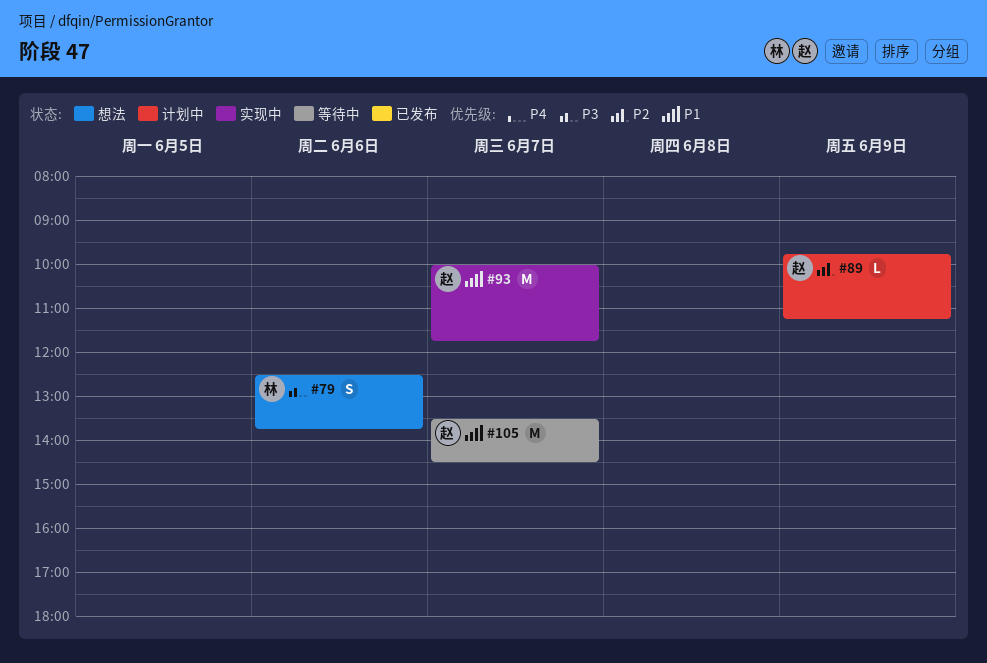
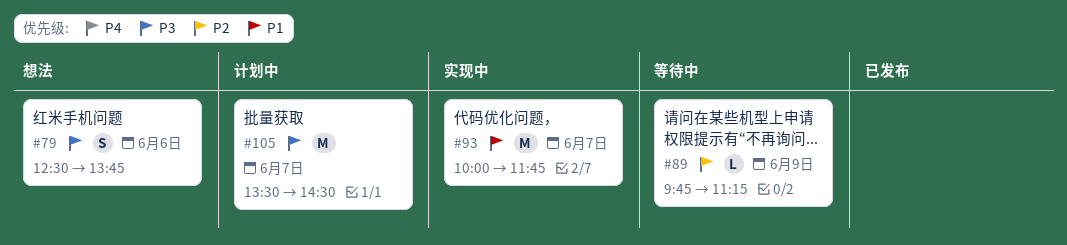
#89, status: 计划中 -> 等待中
#105, status: 等待中 -> 计划中
#105, priority: P1 -> P3

